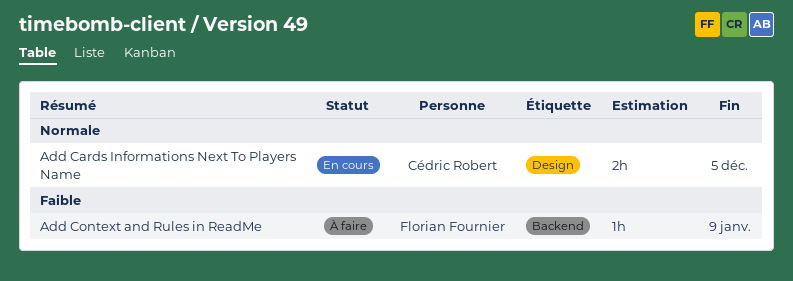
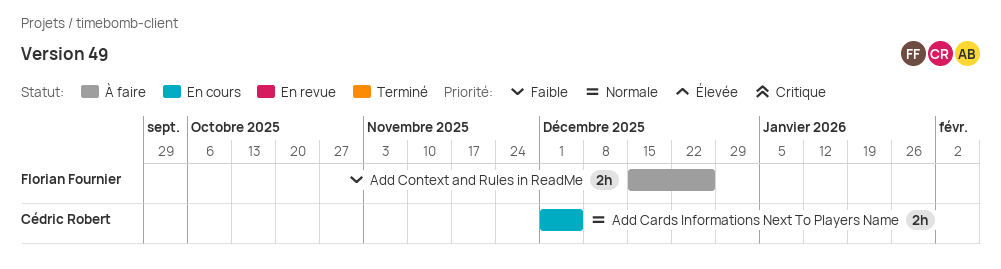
Add Context and Rules in ReadMe, estimate: 1h -> 2h
Add Context and Rules in ReadMe, due: Jan 9 -> Dec 26

